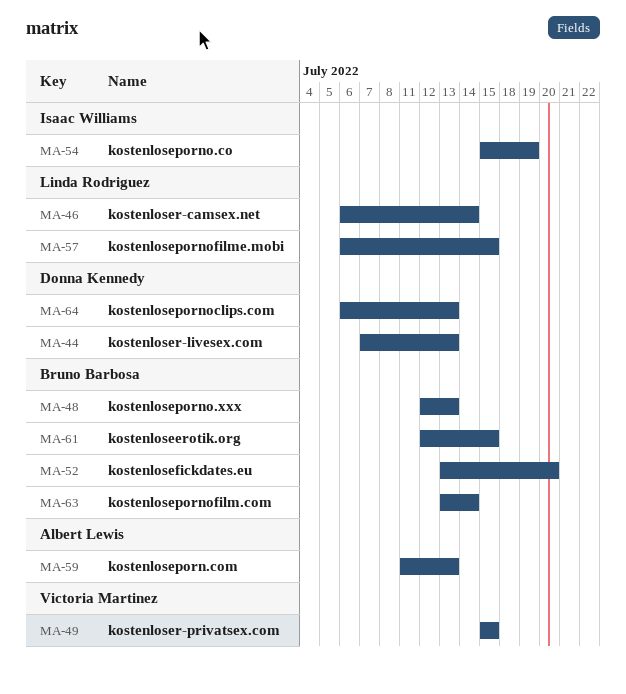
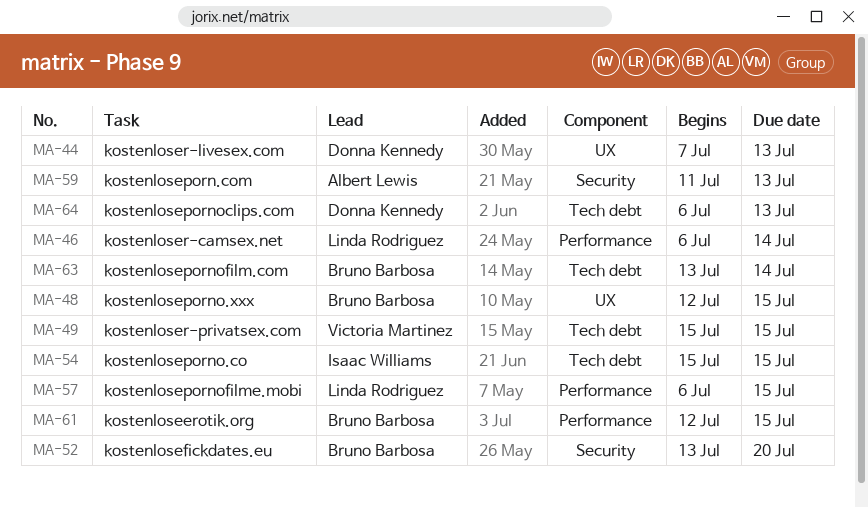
MA-48, due: Jul 13 -> Jul 15
MA-54, due: Jul 19 -> Jul 15

